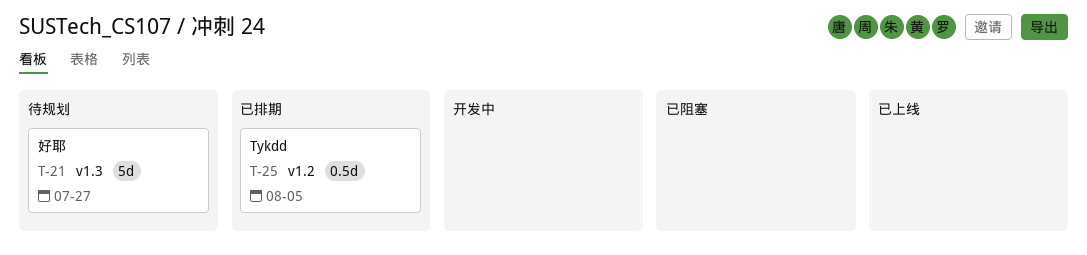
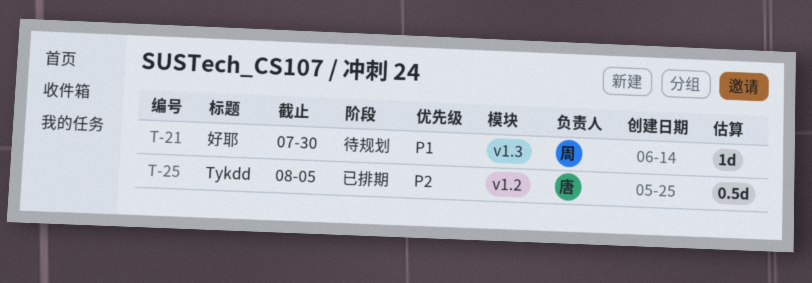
T-21, estimate: 5d -> 1d
T-21, due: Jul 27 -> Jul 30

